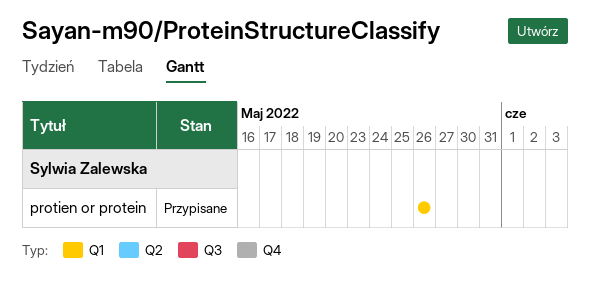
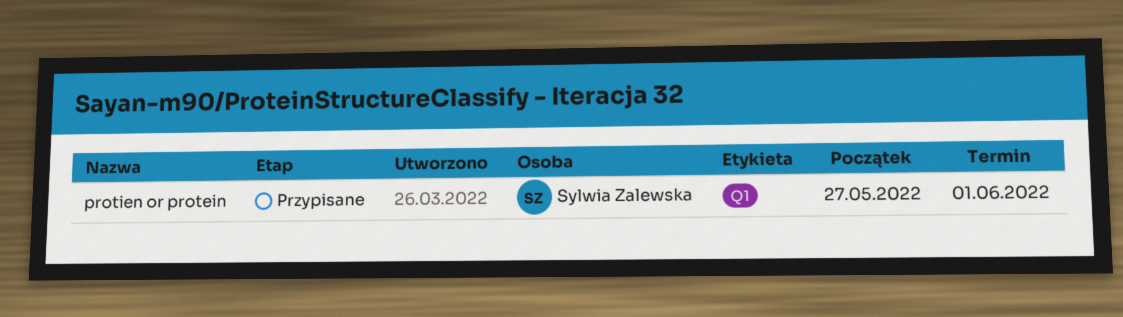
protien or protein, start: May 26 -> May 27
protien or protein, due: May 26 -> Jun 1

